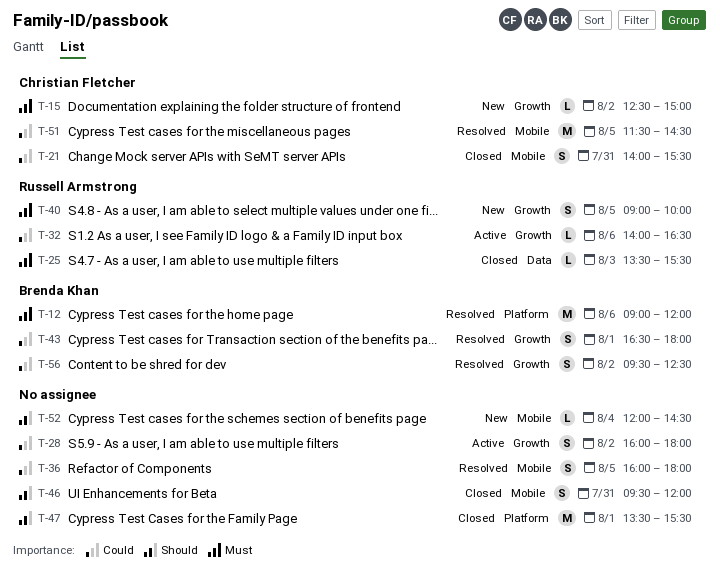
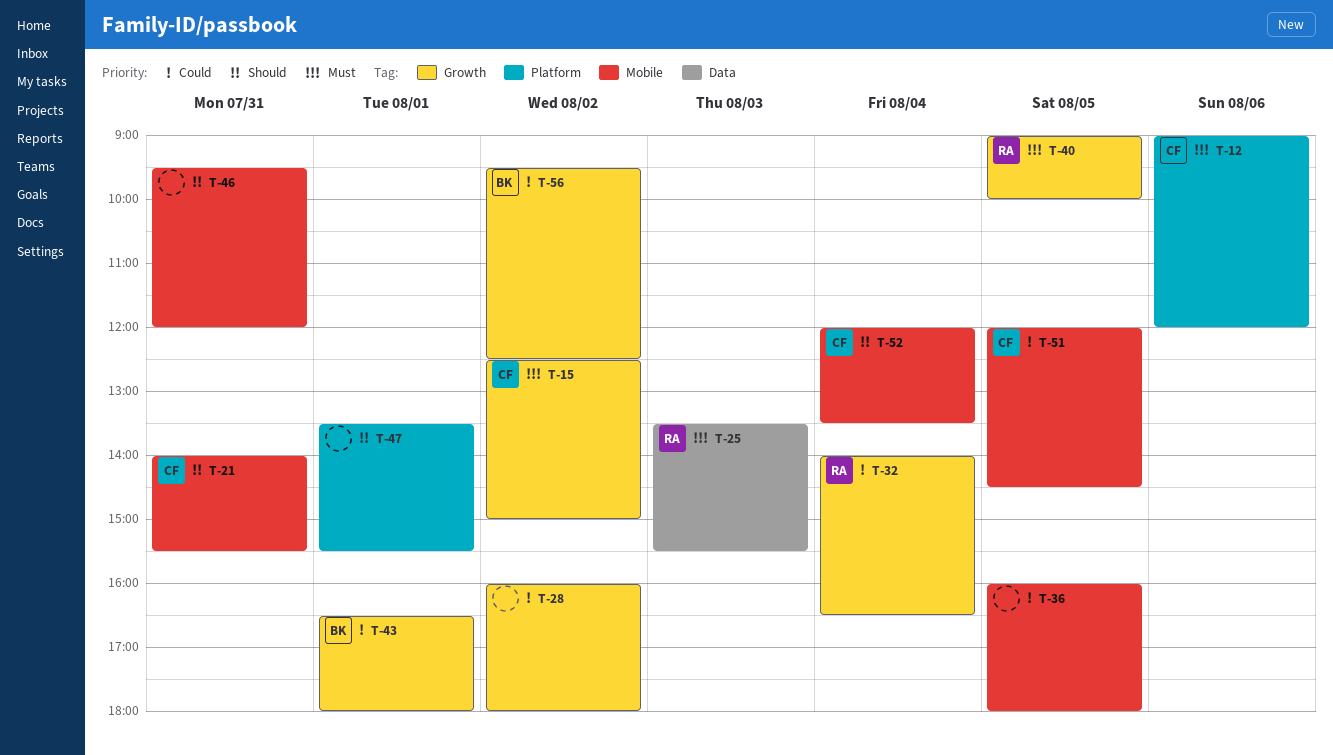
T-12, owner: Brenda Khan -> Christian Fletcher
T-21, priority: Could -> Should
T-32, day: Aug 6 -> Aug 4
T-51, begins: 11:30 -> 12:00
T-52, owner: none -> Christian Fletcher
T-52, ends: 14:30 -> 13:30

